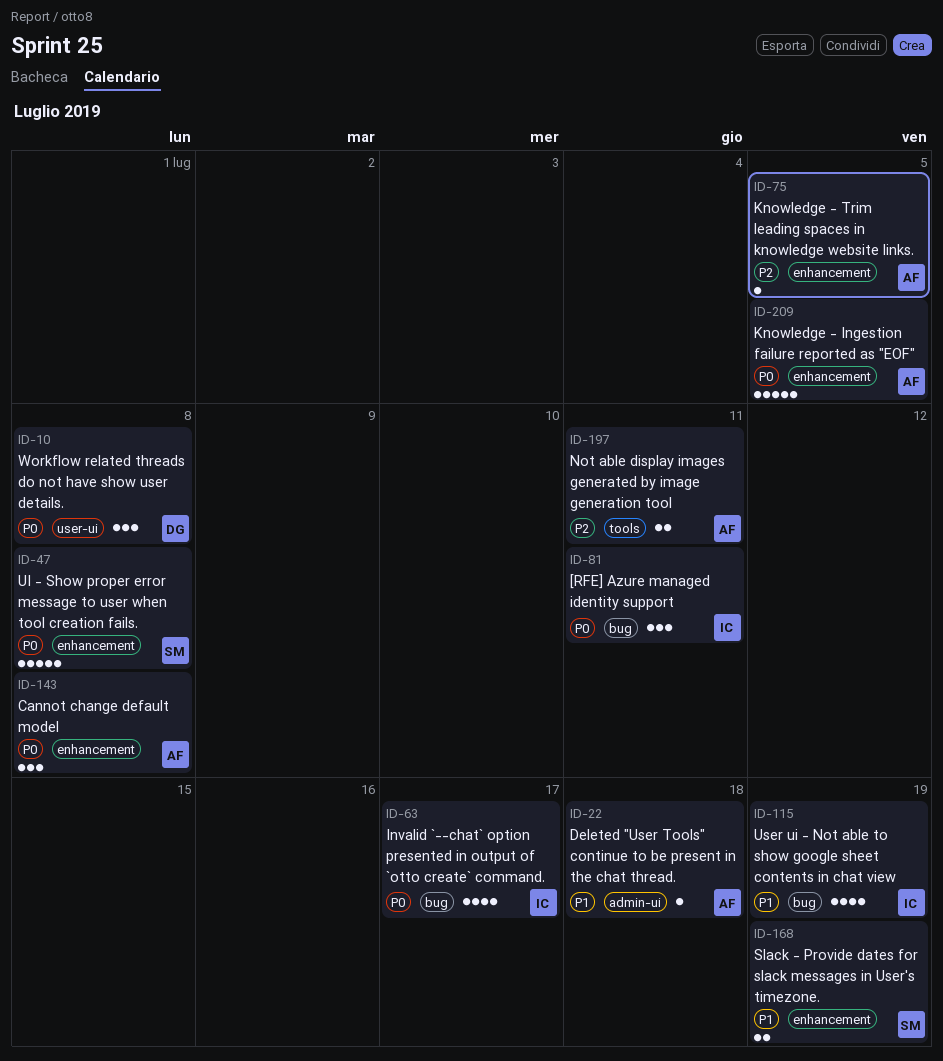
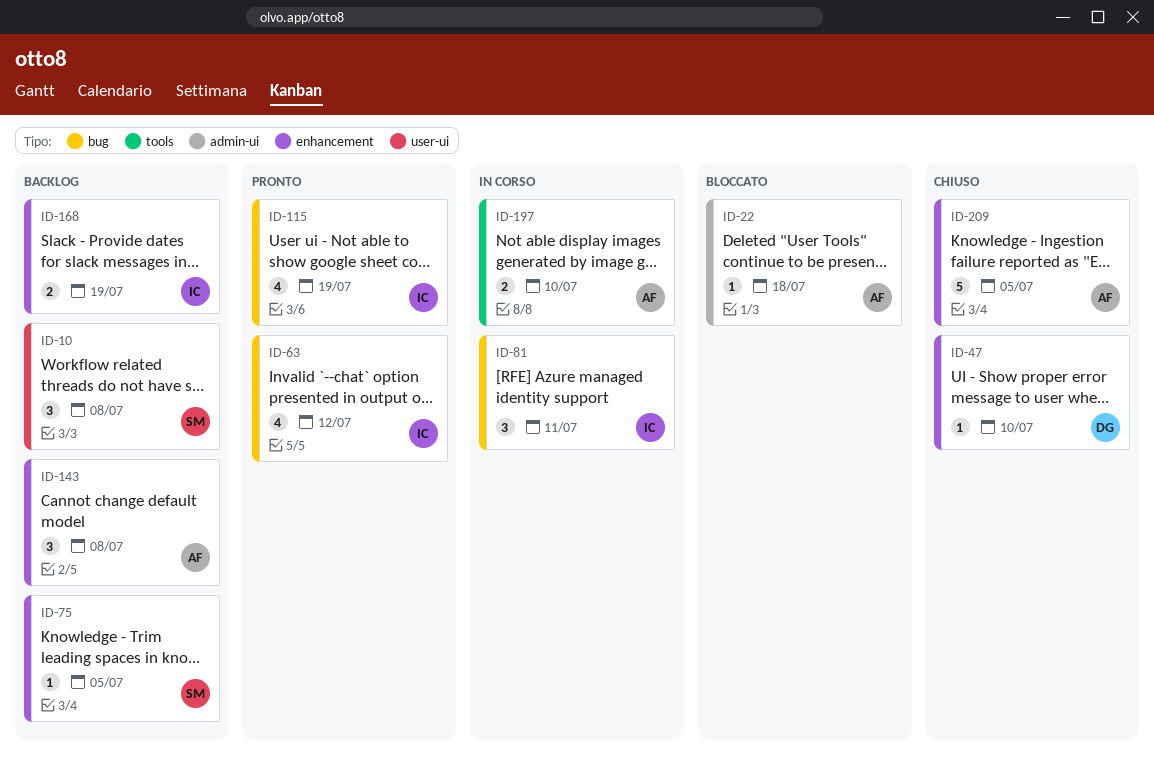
ID-10, owner: DG -> SM
ID-47, owner: SM -> DG
ID-47, estimate: 5 -> 1
ID-47, due: Jul 8 -> Jul 10
ID-63, due: Jul 17 -> Jul 12
ID-75, owner: AF -> SM
ID-168, owner: SM -> IC
ID-197, due: Jul 11 -> Jul 10

